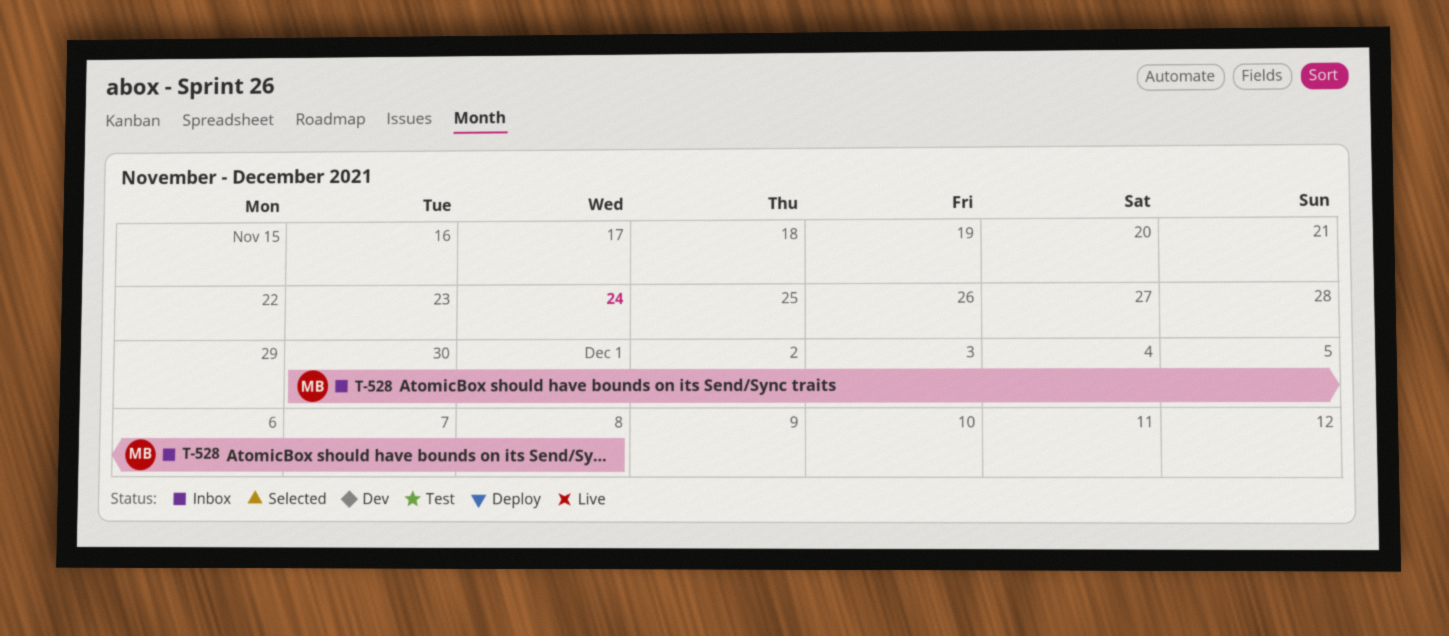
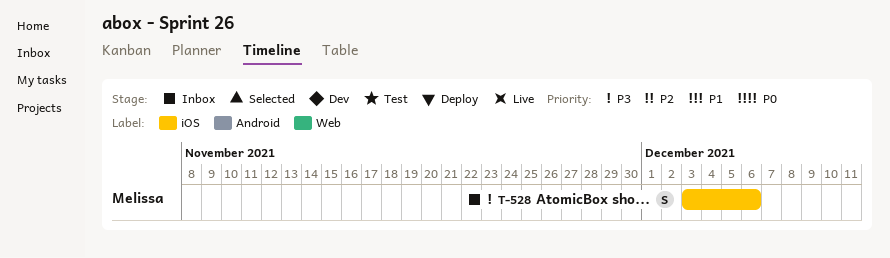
T-528, start: Nov 30 -> Dec 3
T-528, due: Dec 8 -> Dec 6

